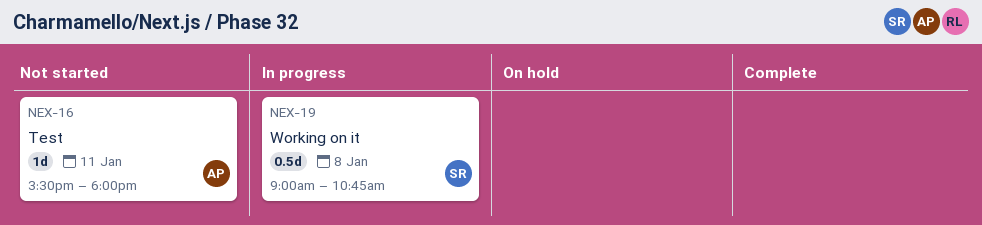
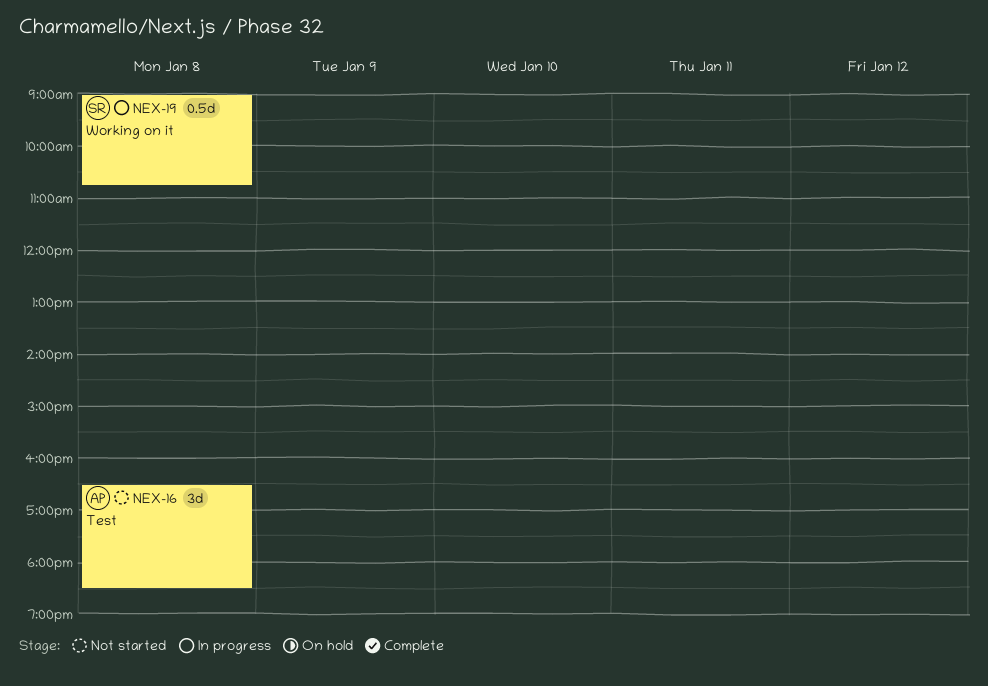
NEX-16, estimate: 1d -> 3d
NEX-16, day: Jan 11 -> Jan 8
NEX-16, begins: 15:30 -> 16:30
NEX-16, ends: 18:00 -> 18:30

